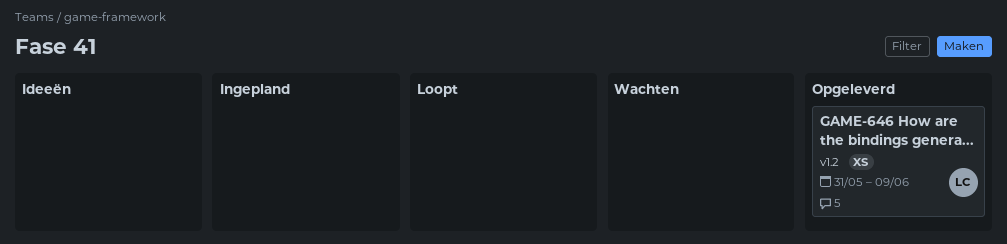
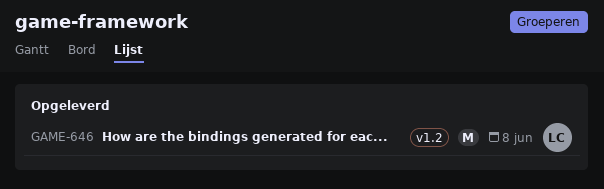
GAME-646, estimate: XS -> M
GAME-646, due: Jun 9 -> Jun 8

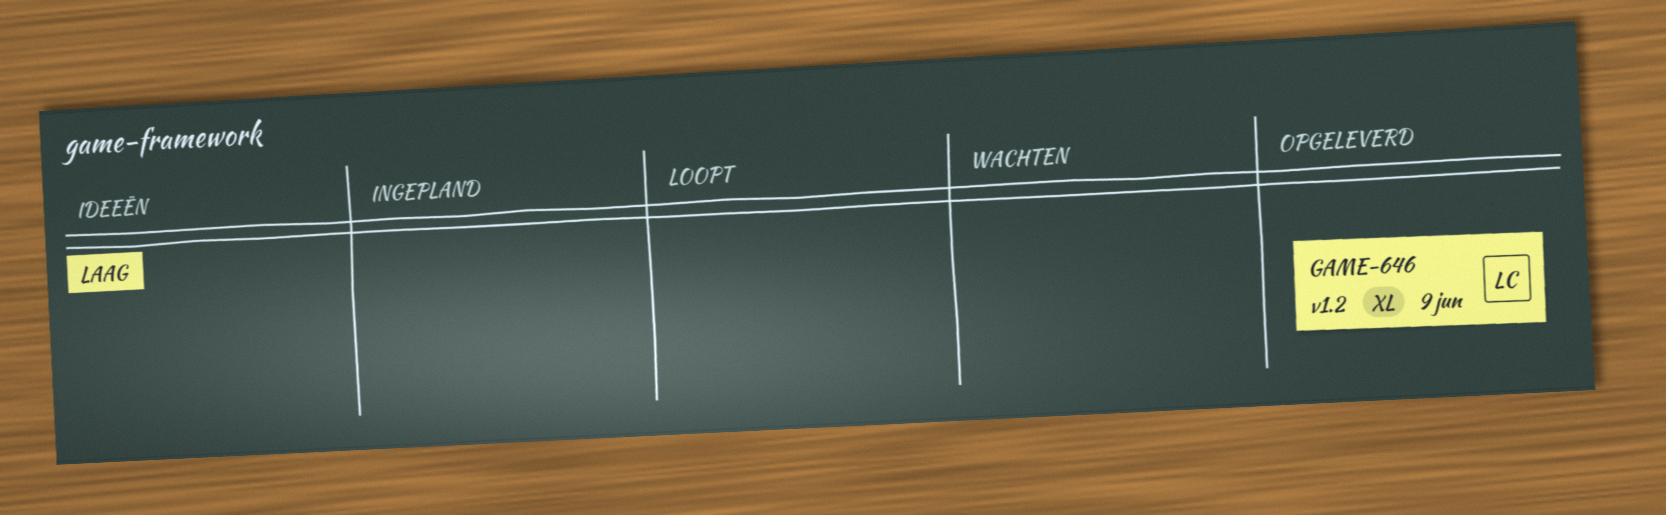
GAME-646, estimate: M -> XL
GAME-646, due: Jun 8 -> Jun 9

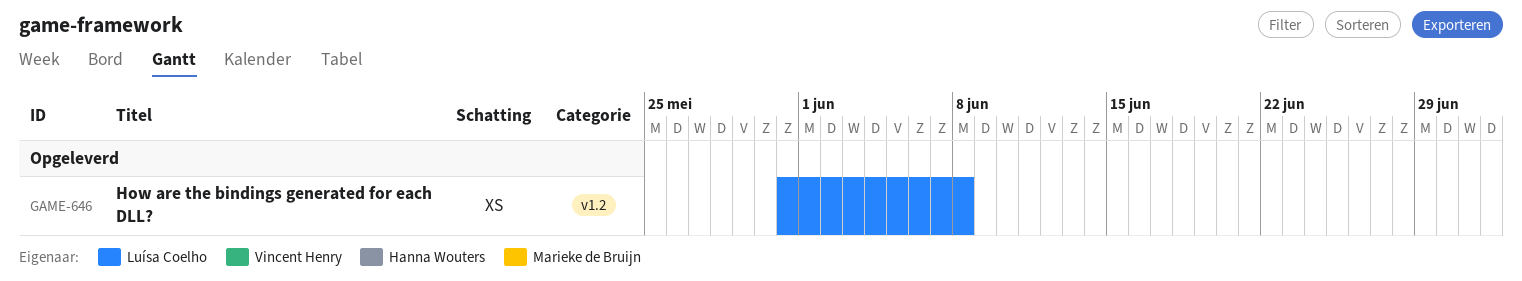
GAME-646, estimate: XL -> XS
GAME-646, due: Jun 9 -> Jun 8

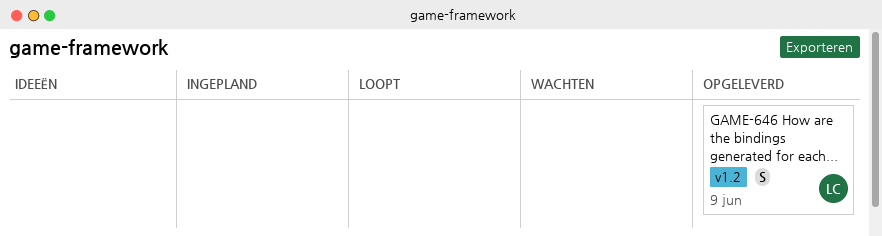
GAME-646, estimate: XS -> S
GAME-646, due: Jun 8 -> Jun 9

